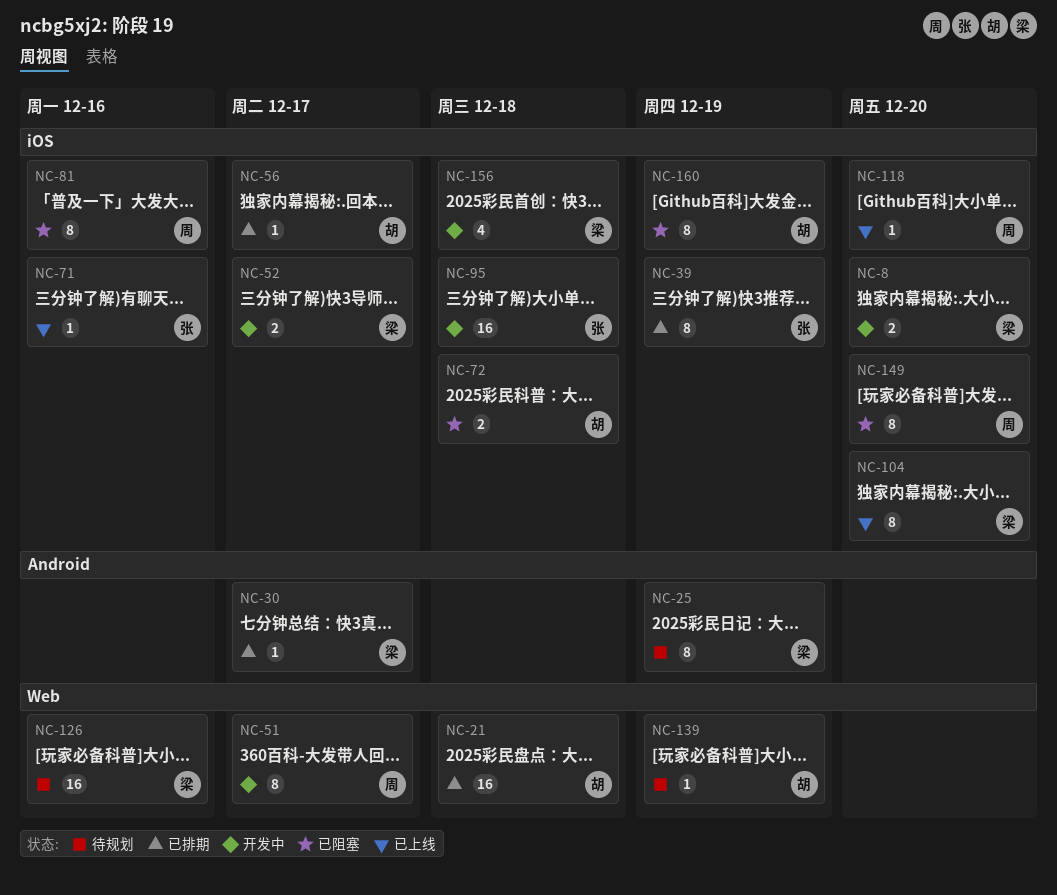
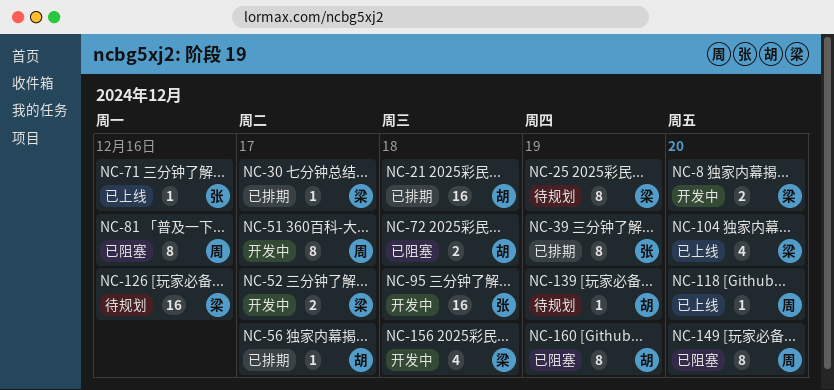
NC-104, estimate: 8 -> 4

